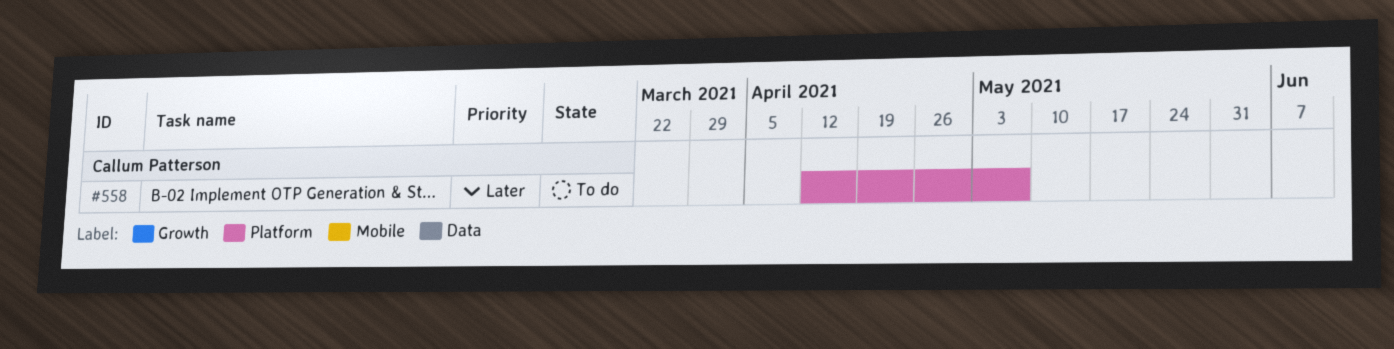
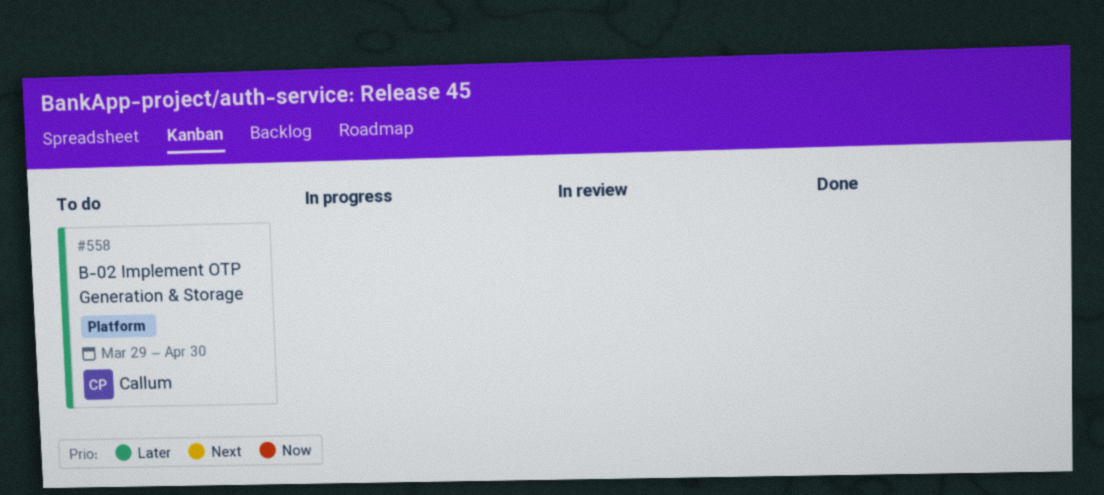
#558, start: Apr 12 -> Mar 29
#558, due: May 7 -> Apr 30

